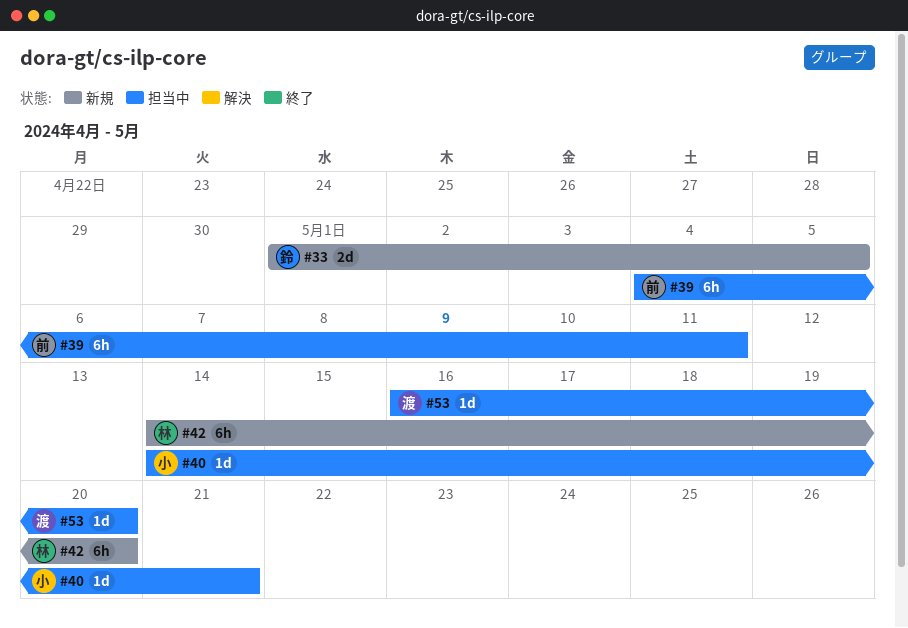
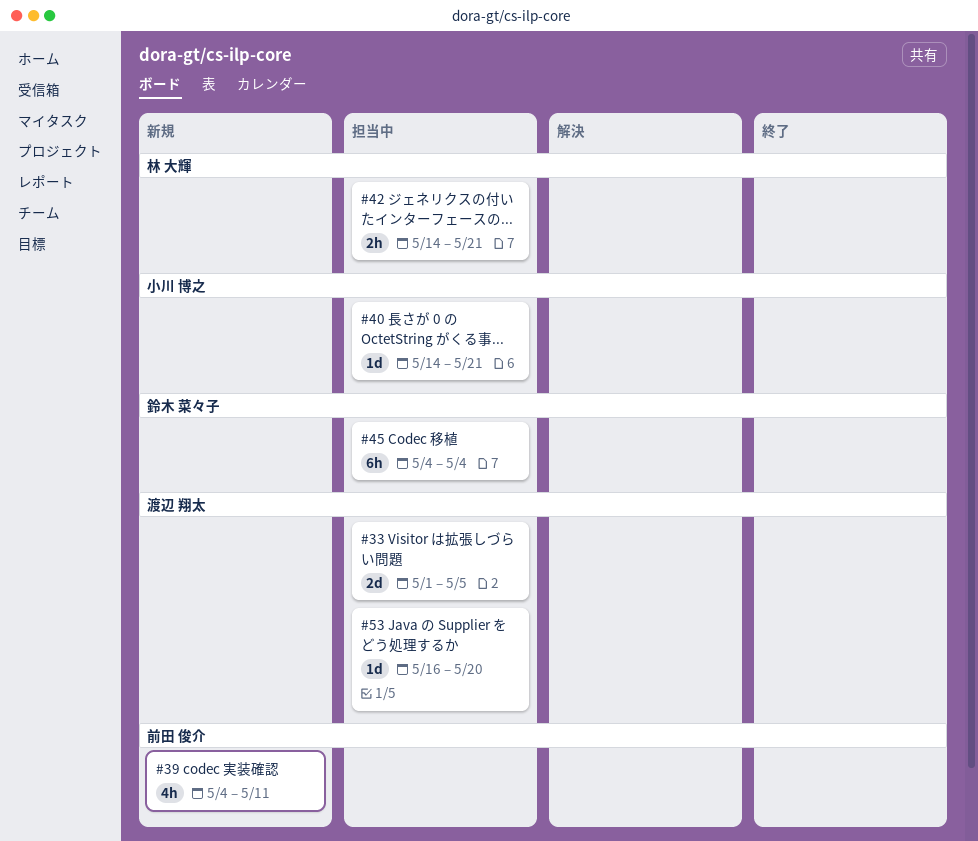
#33, status: 新規 -> 担当中
#33, owner: 鈴木 菜々子 -> 渡辺 翔太
#39, status: 担当中 -> 新規
#39, estimate: 6h -> 4h
#42, status: 新規 -> 担当中
#42, estimate: 6h -> 2h
#42, due: May 20 -> May 21
#45: none -> present

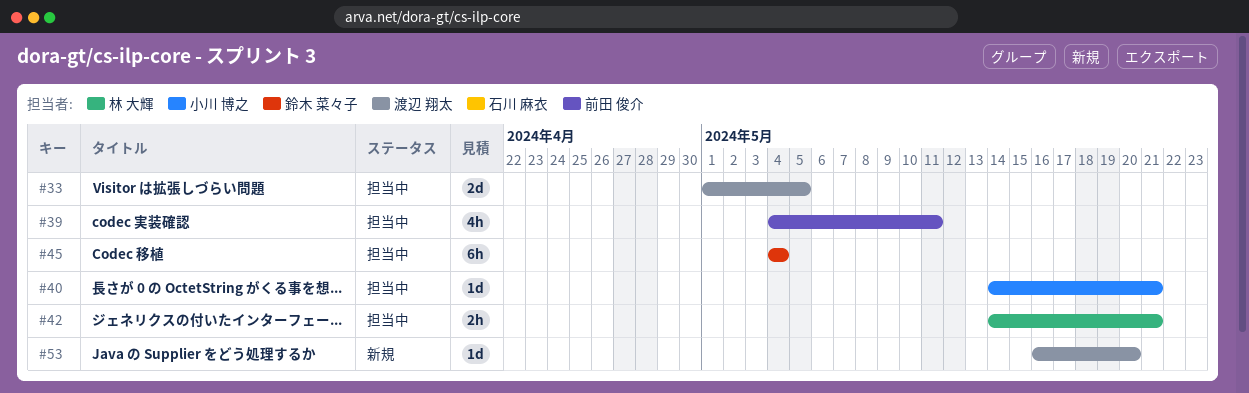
#39, status: 新規 -> 担当中
#53, status: 担当中 -> 新規

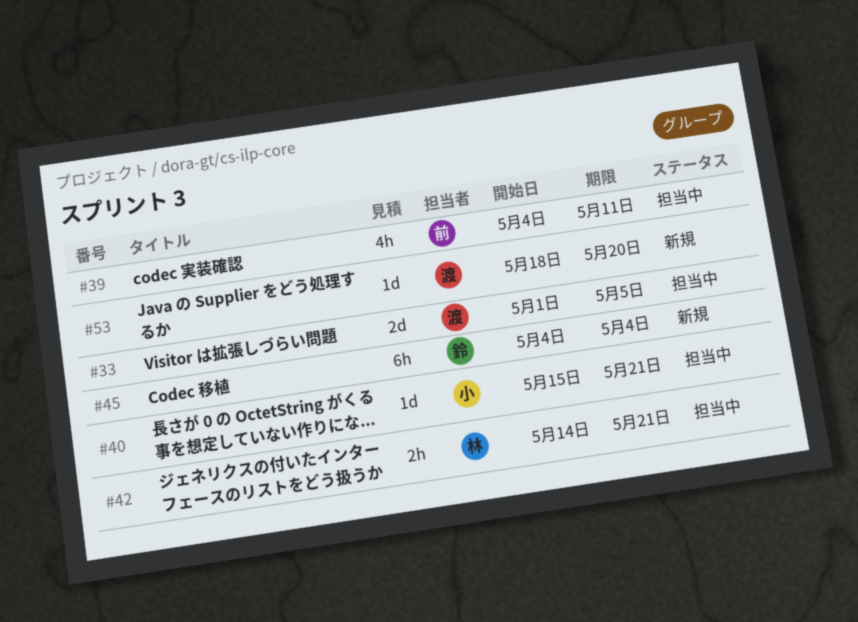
#40, start: May 14 -> May 15
#45, status: 担当中 -> 新規
#53, start: May 16 -> May 18

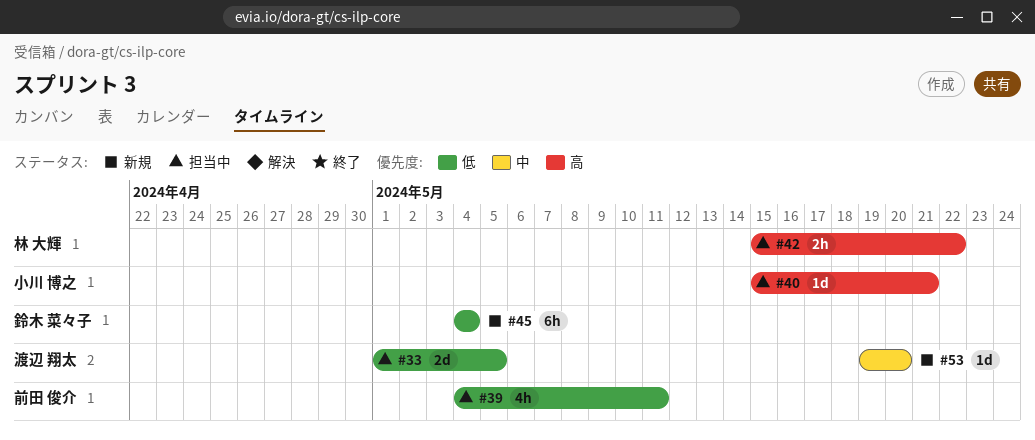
#42, start: May 14 -> May 15
#42, due: May 21 -> May 22
#53, start: May 18 -> May 19

